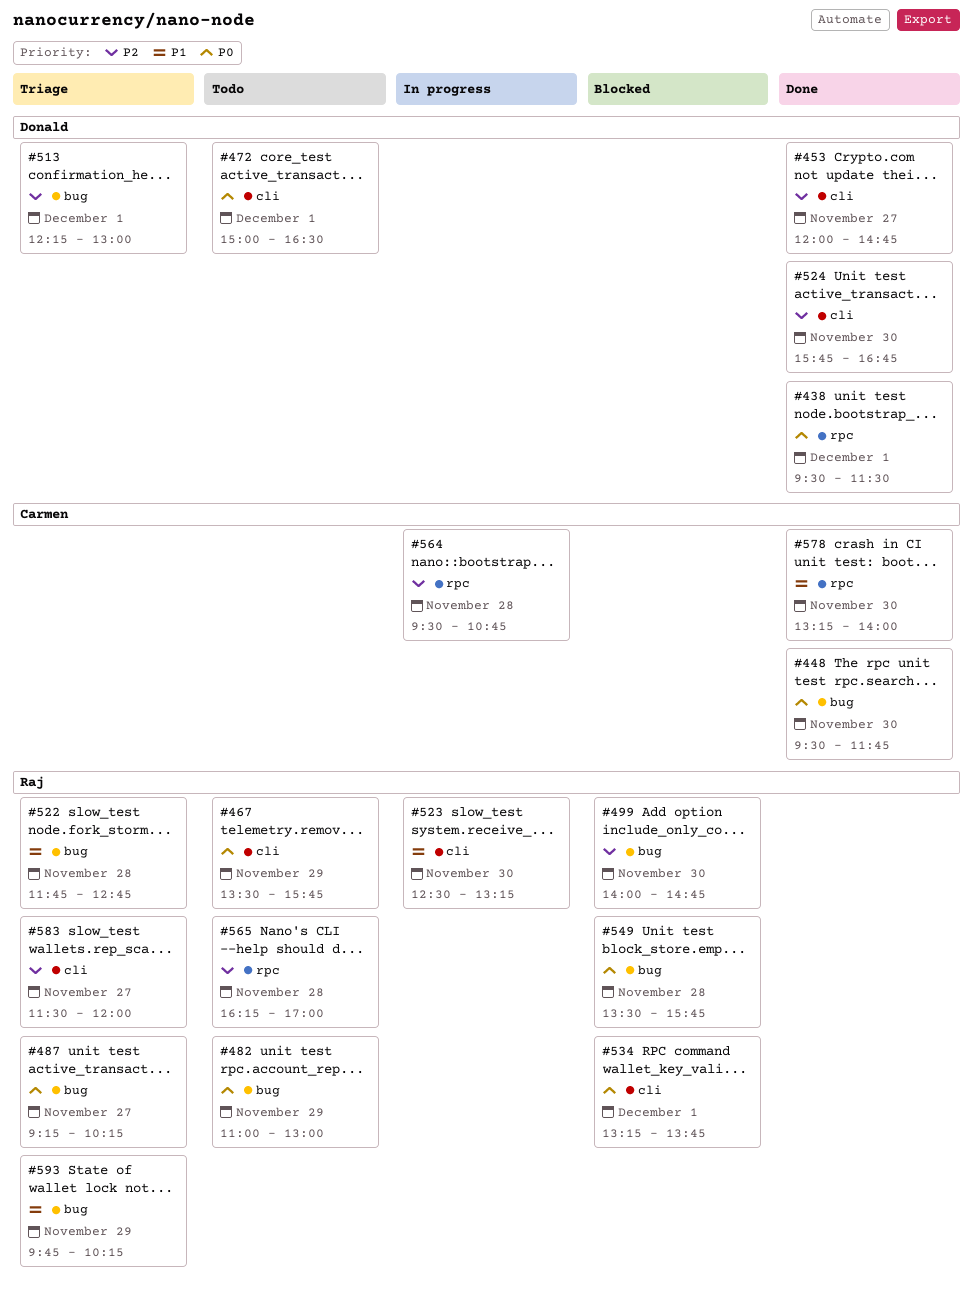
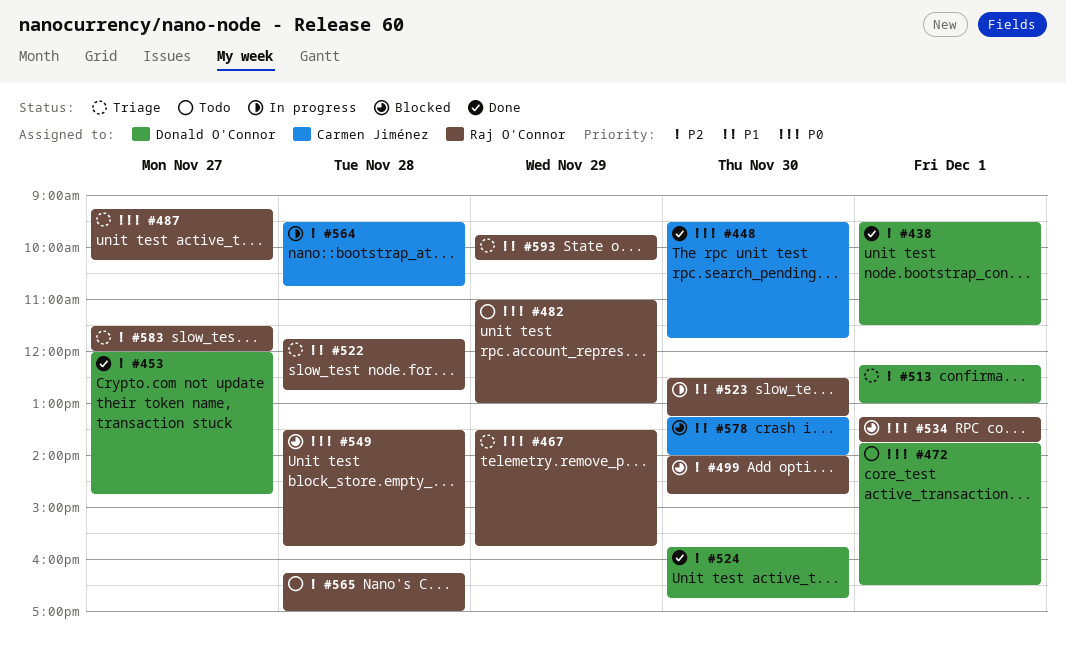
#438, priority: P0 -> P2
#467, status: Todo -> Triage
#472, begins: 15:00 -> 13:45
#578, status: Done -> Blocked

